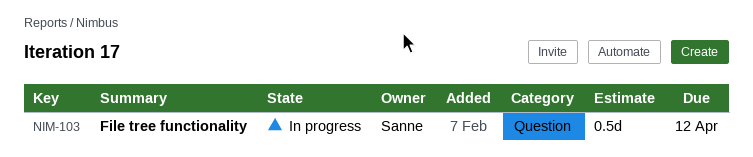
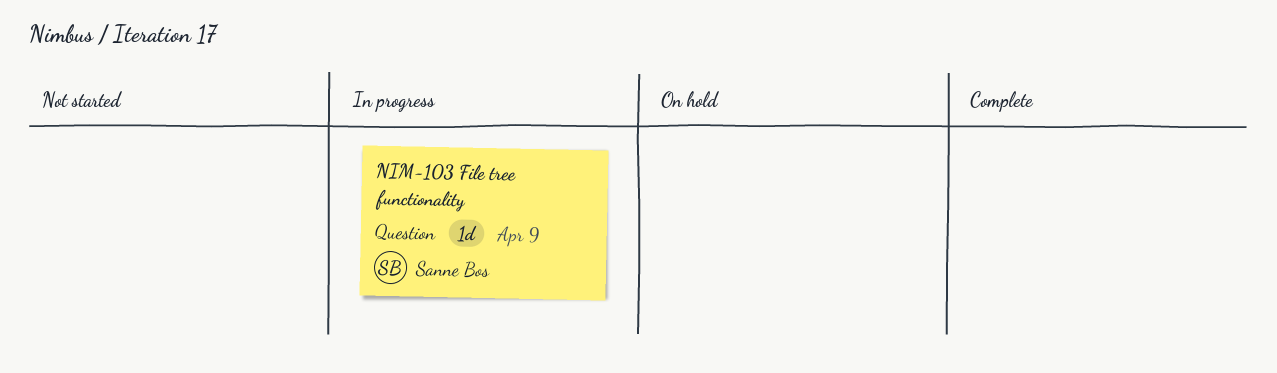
NIM-103, estimate: 0.5d -> 1d
NIM-103, due: Apr 12 -> Apr 9

